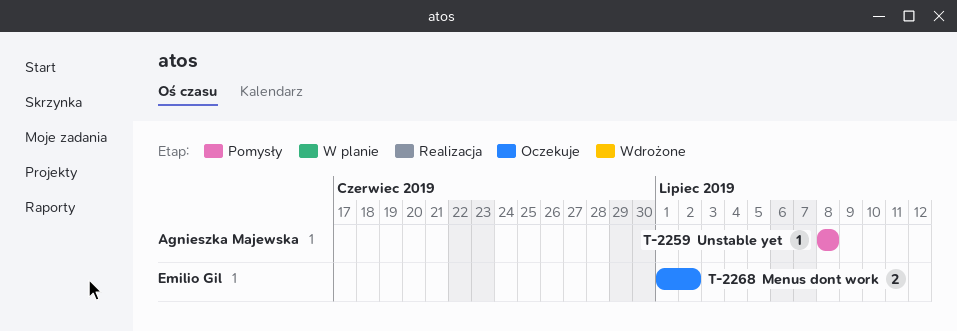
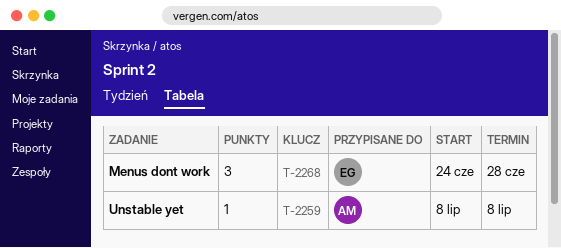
T-2268, estimate: 2 -> 3
T-2268, start: Jul 1 -> Jun 24
T-2268, due: Jul 2 -> Jun 28

